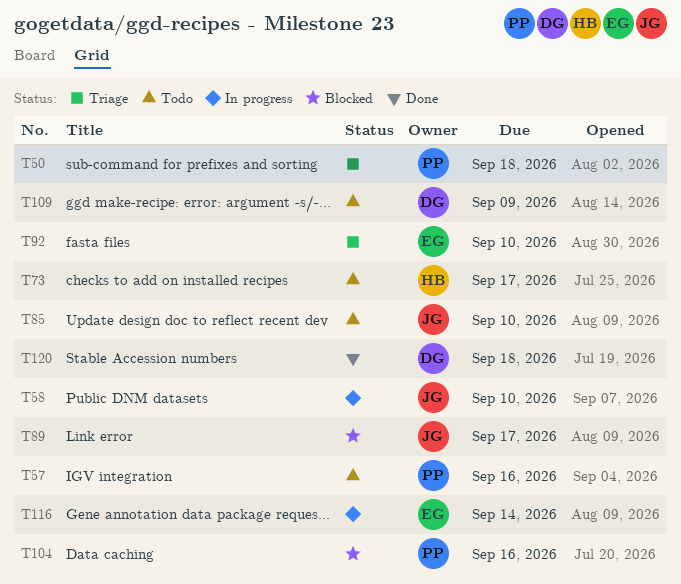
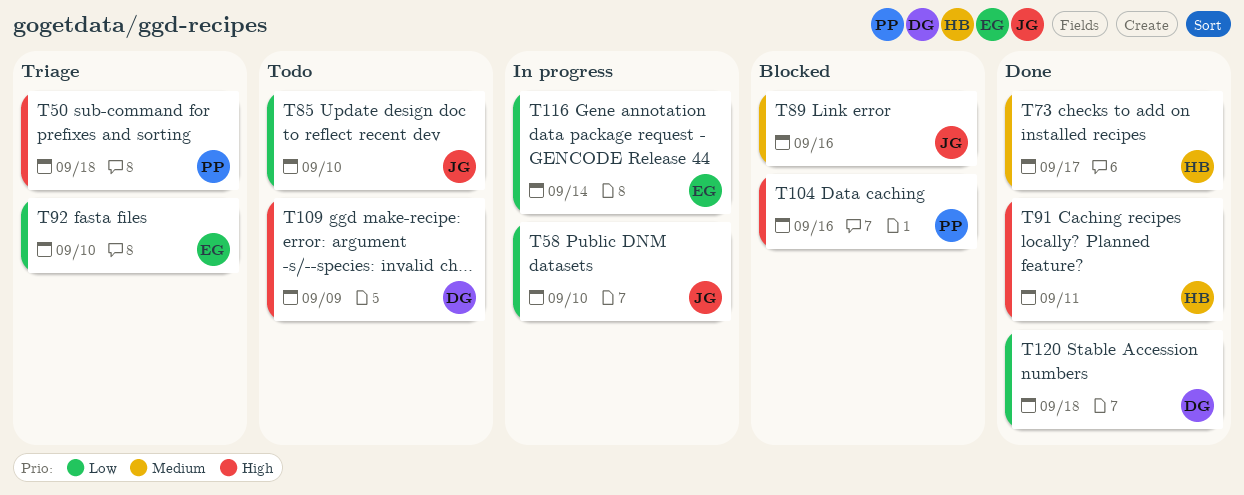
T57: present -> none
T73, status: Todo -> Done
T89, due: Sep 17 -> Sep 16
T91: none -> present

